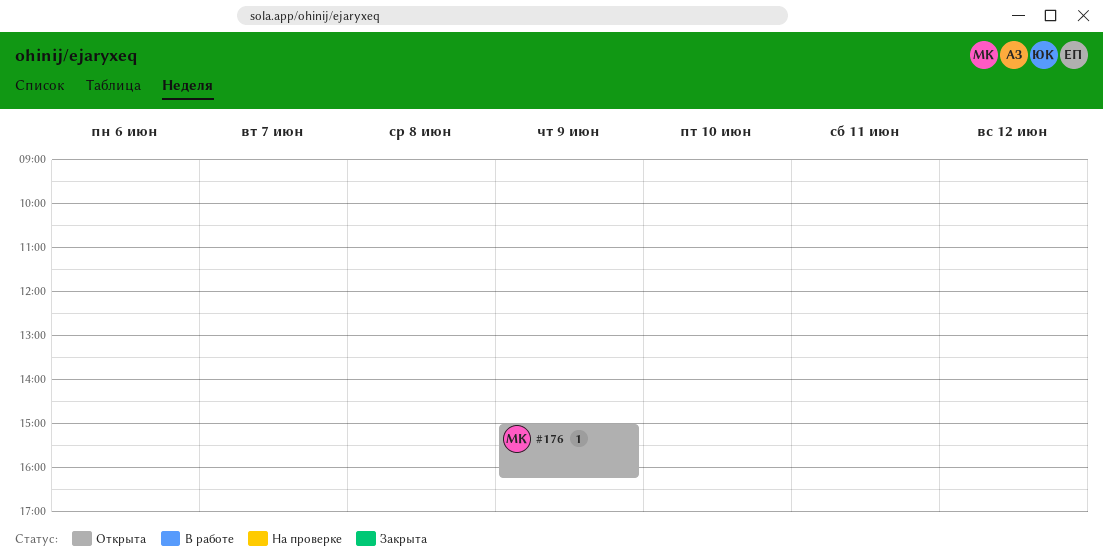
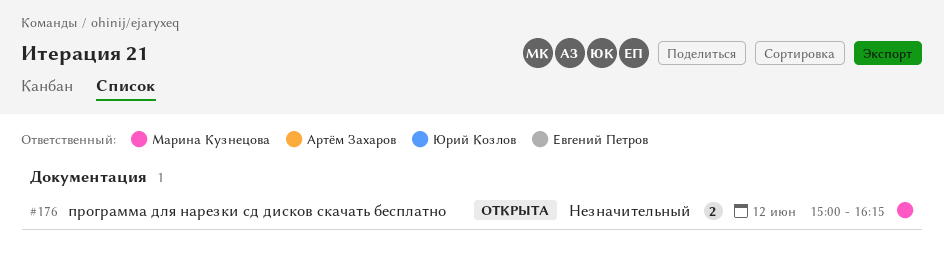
#176, estimate: 1 -> 2
#176, day: Jun 9 -> Jun 12

